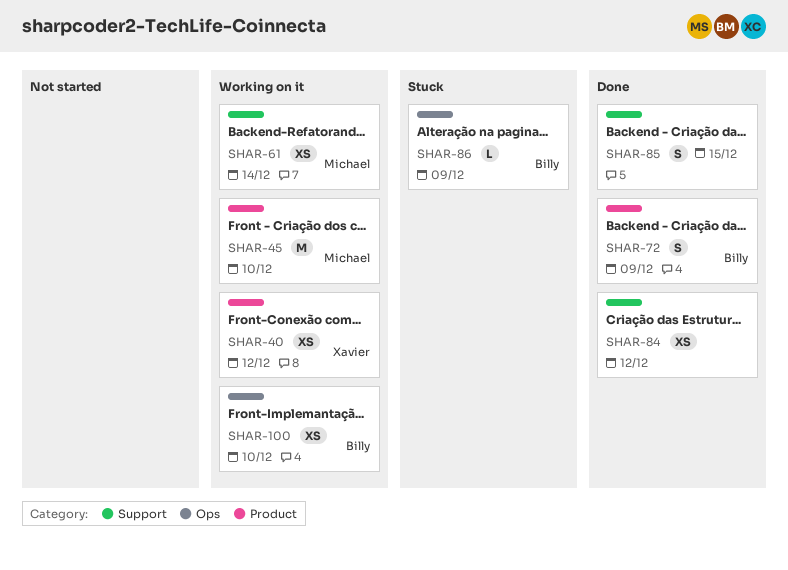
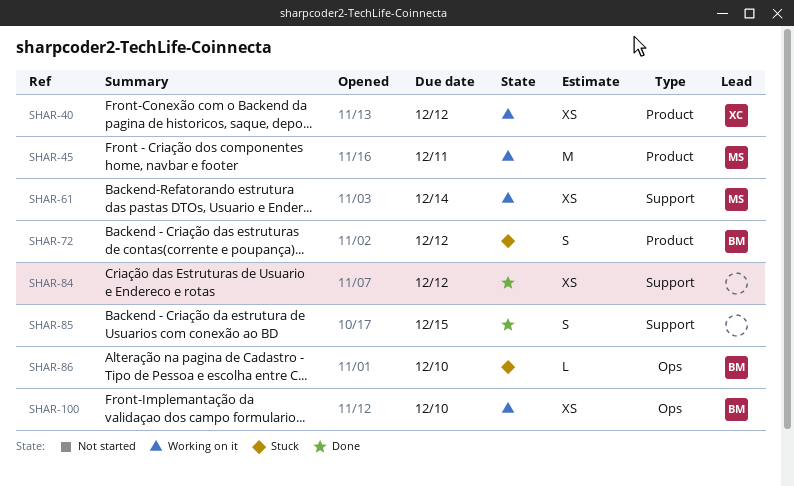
SHAR-45, due: Dec 10 -> Dec 11
SHAR-72, status: Done -> Stuck
SHAR-72, due: Dec 9 -> Dec 12
SHAR-86, due: Dec 9 -> Dec 10

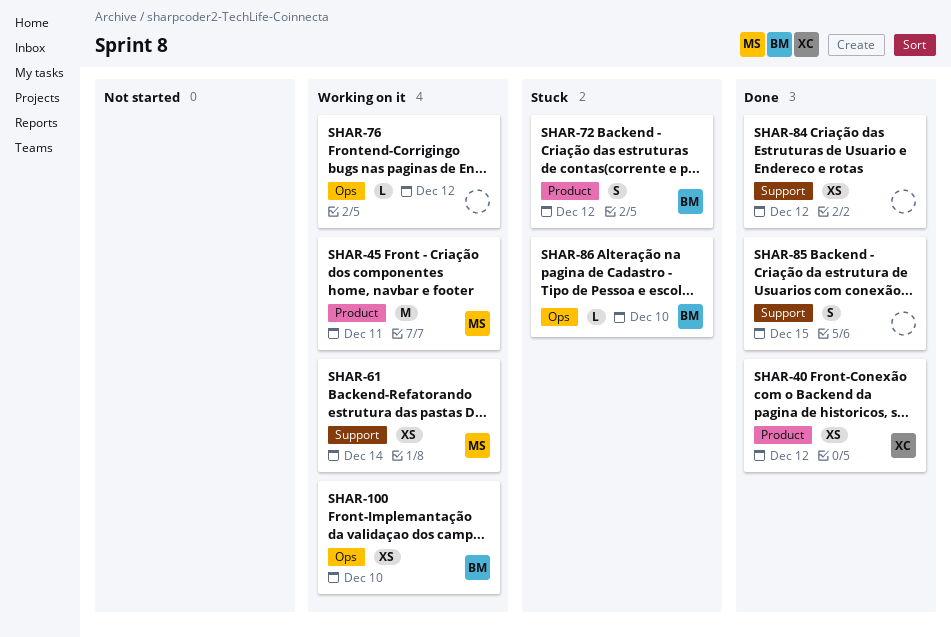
SHAR-40, status: Working on it -> Done
SHAR-76: none -> present

